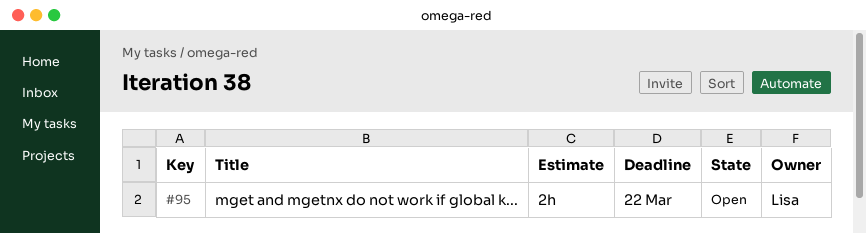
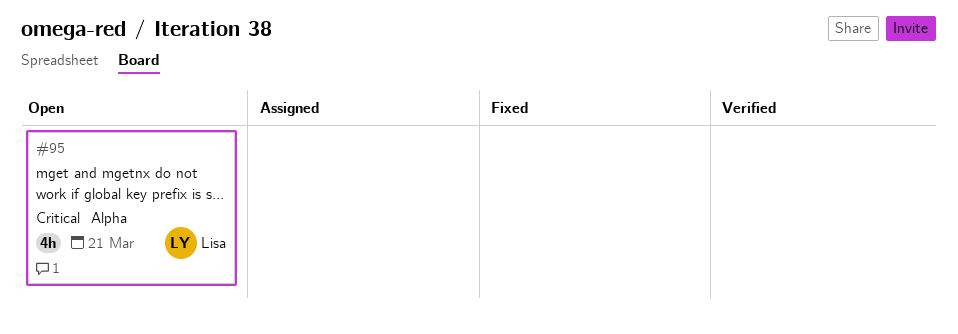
#95, estimate: 2h -> 4h
#95, due: Mar 22 -> Mar 21

